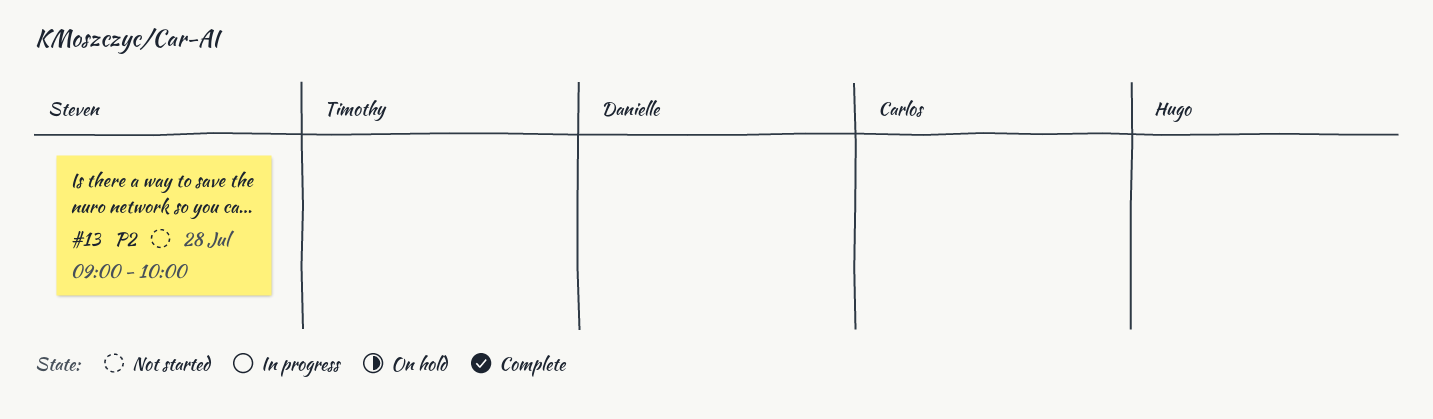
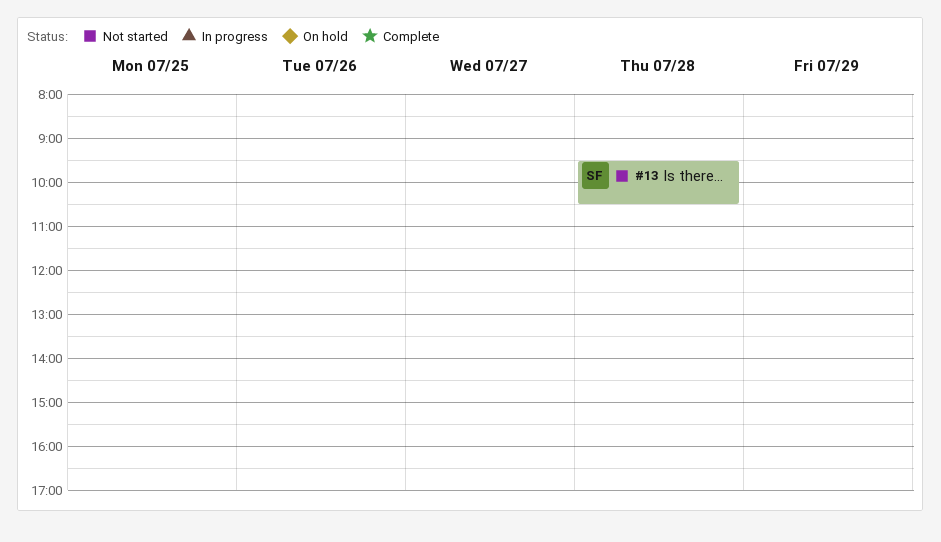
#13, begins: 09:00 -> 09:30
#13, ends: 10:00 -> 10:30

